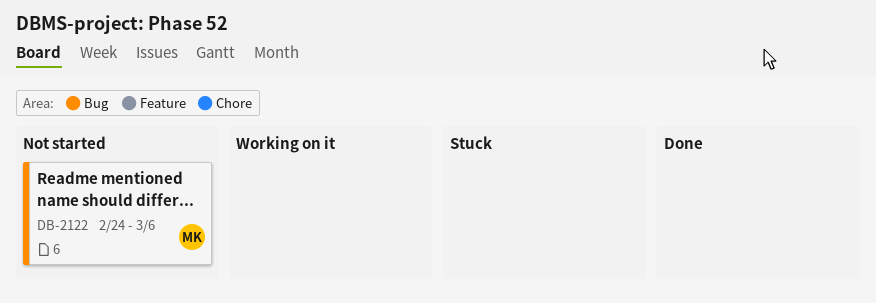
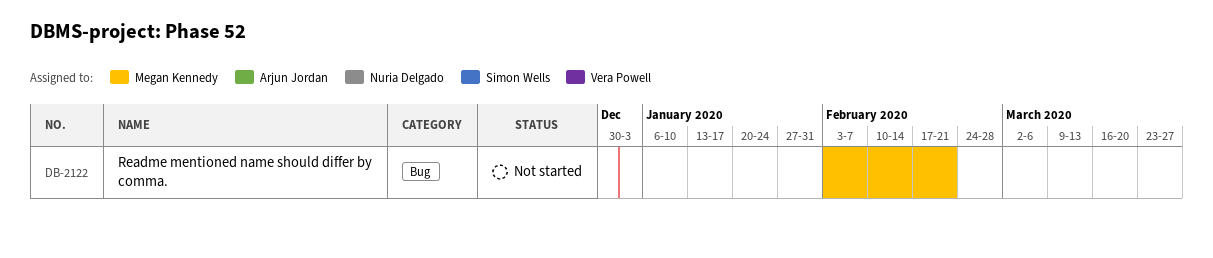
DB-2122, start: Feb 24 -> Feb 3
DB-2122, due: Mar 6 -> Feb 21

